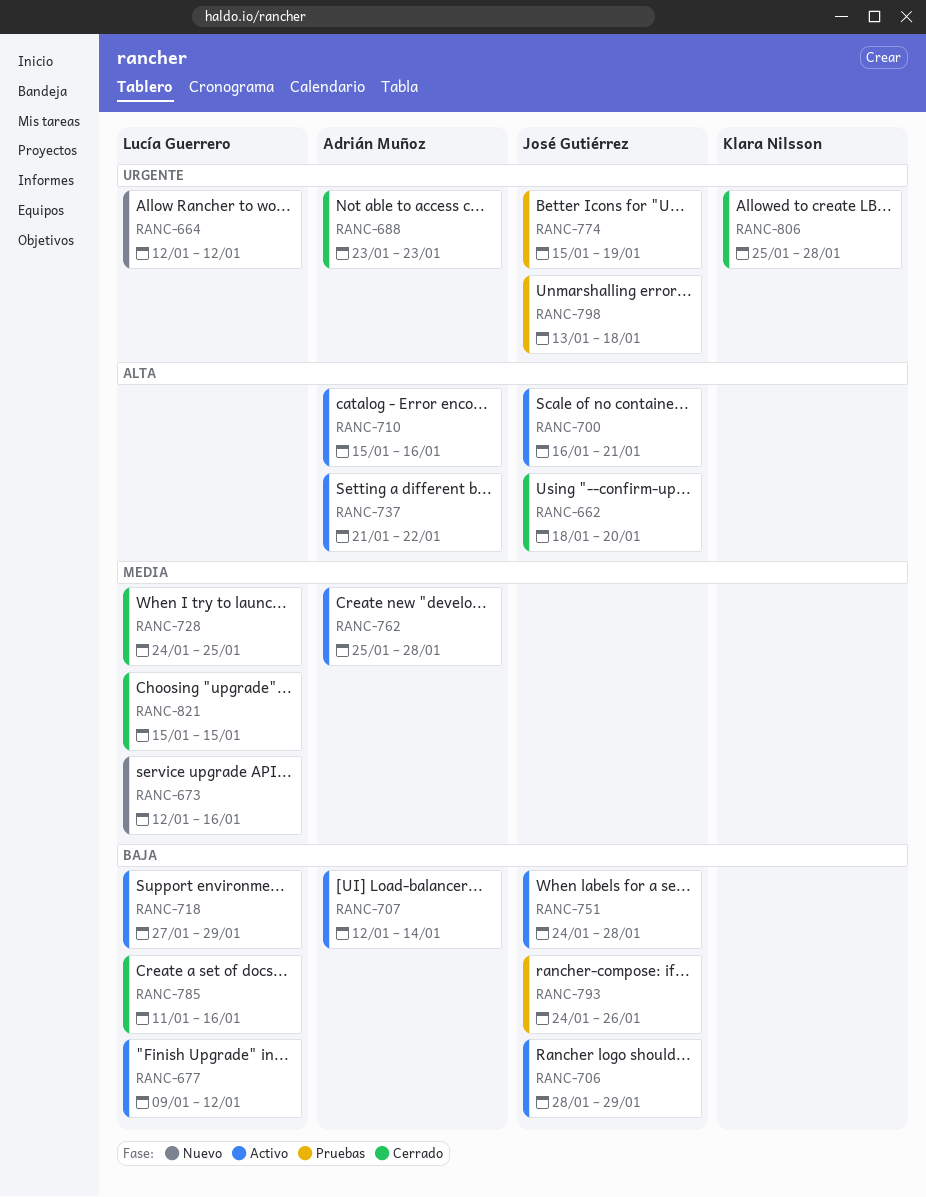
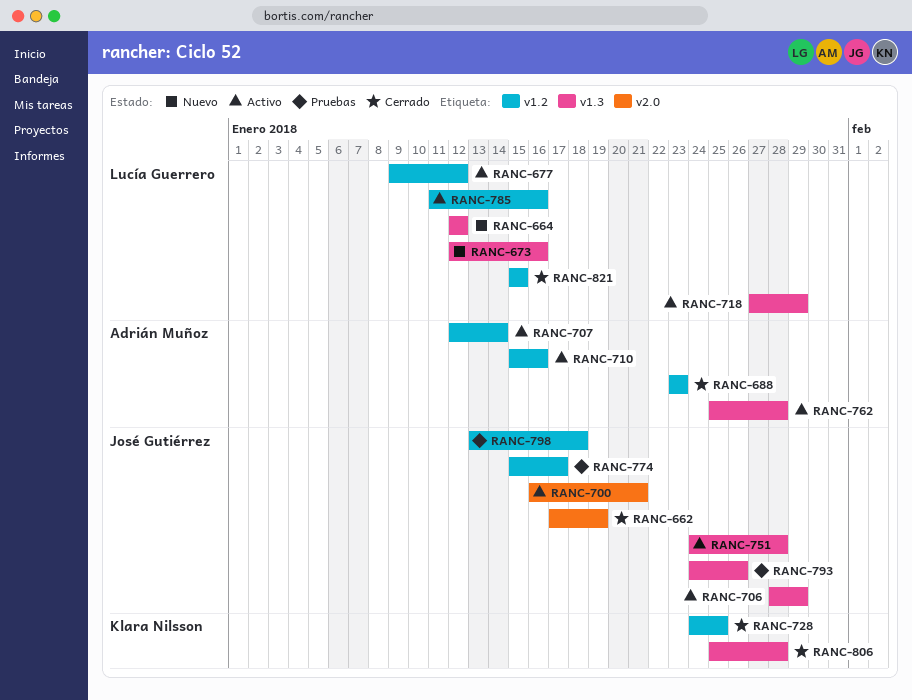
RANC-662, start: Jan 18 -> Jan 17
RANC-662, due: Jan 20 -> Jan 19
RANC-728, owner: Lucía Guerrero -> Klara Nilsson
RANC-737: present -> none
RANC-774, due: Jan 19 -> Jan 17
RANC-785, status: Cerrado -> Activo

